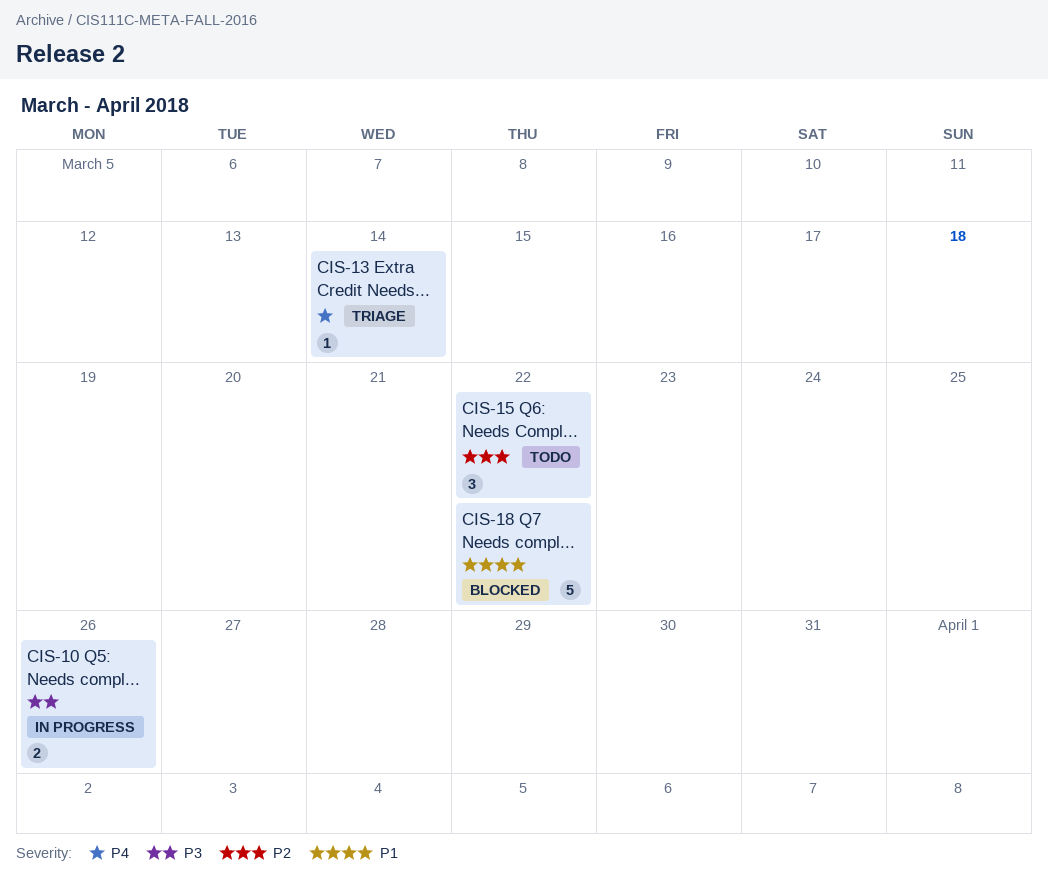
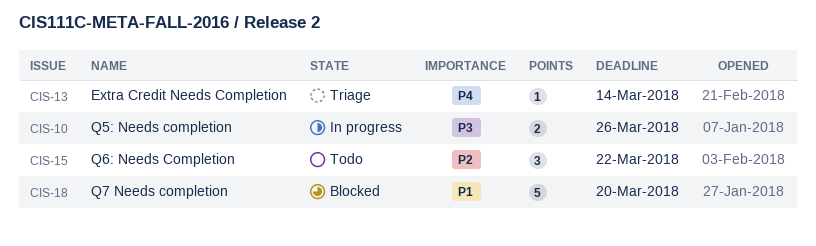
CIS-18, due: Mar 22 -> Mar 20

